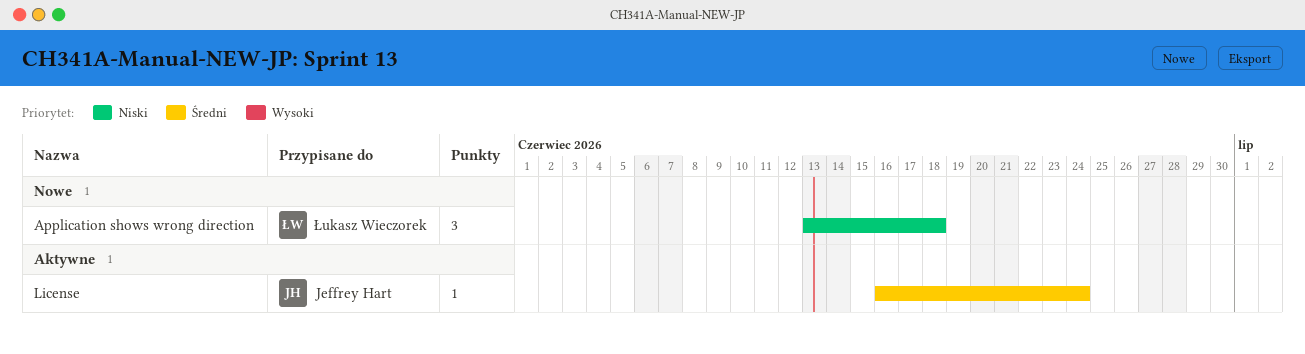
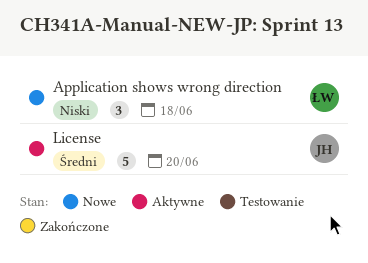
License, estimate: 1 -> 5
License, due: Jun 24 -> Jun 20

